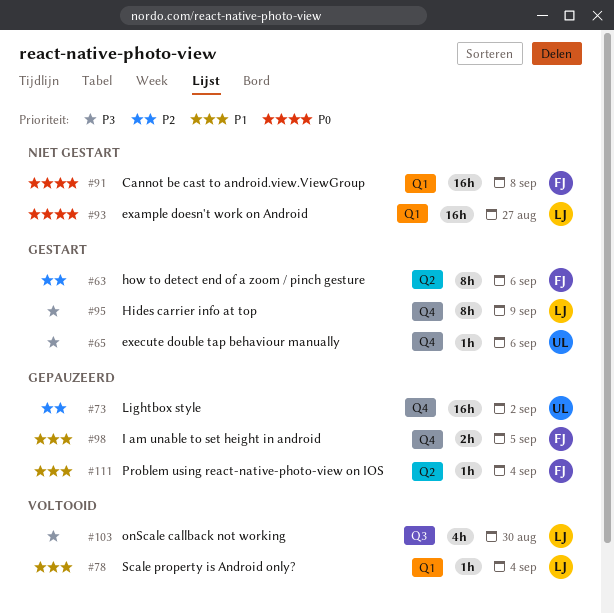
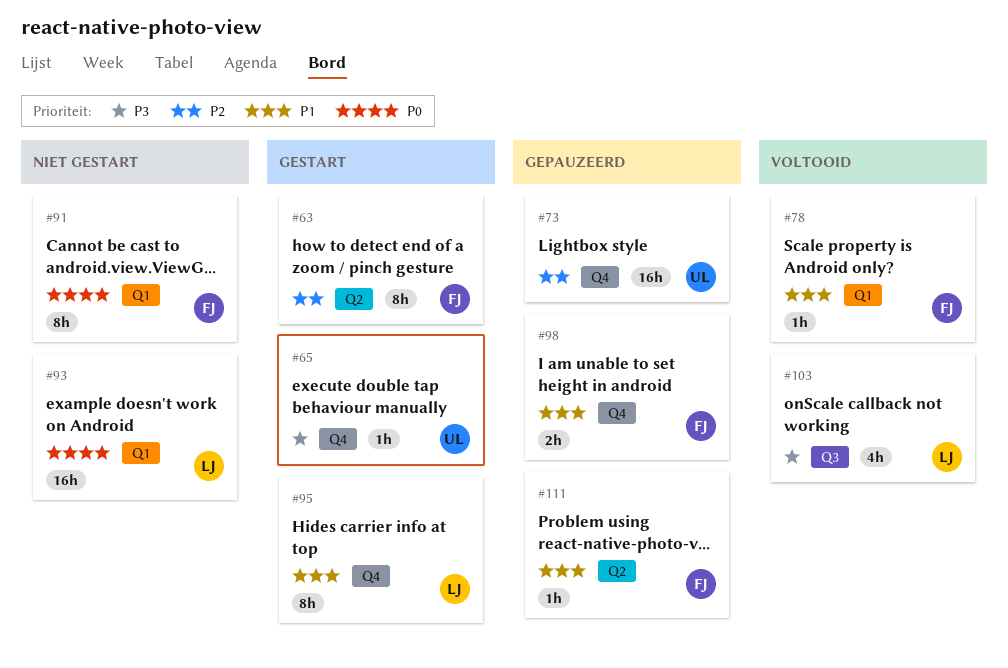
#78, owner: LJ -> FJ
#91, estimate: 16h -> 8h
#95, priority: P3 -> P1

